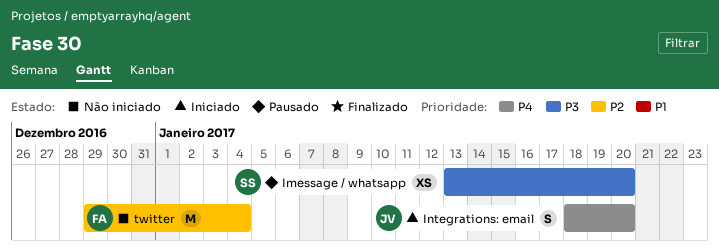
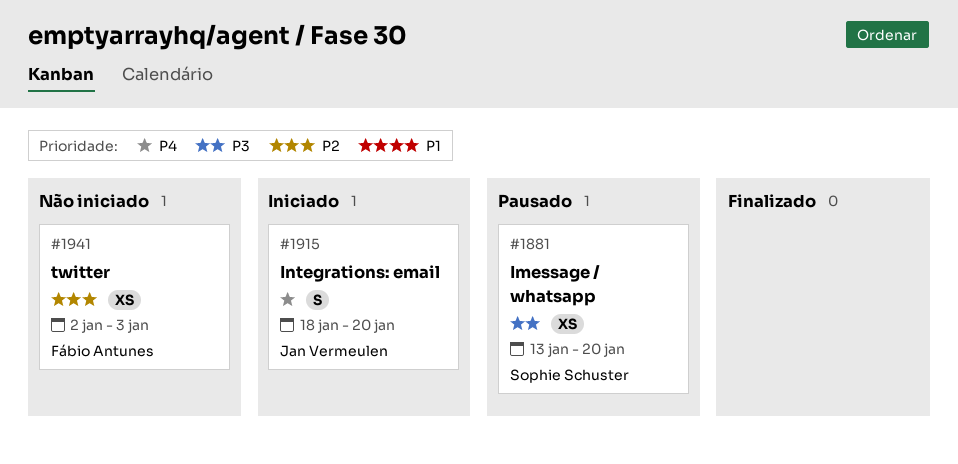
twitter, estimate: M -> XS
twitter, start: Dec 29 -> Jan 2
twitter, due: Jan 4 -> Jan 3

